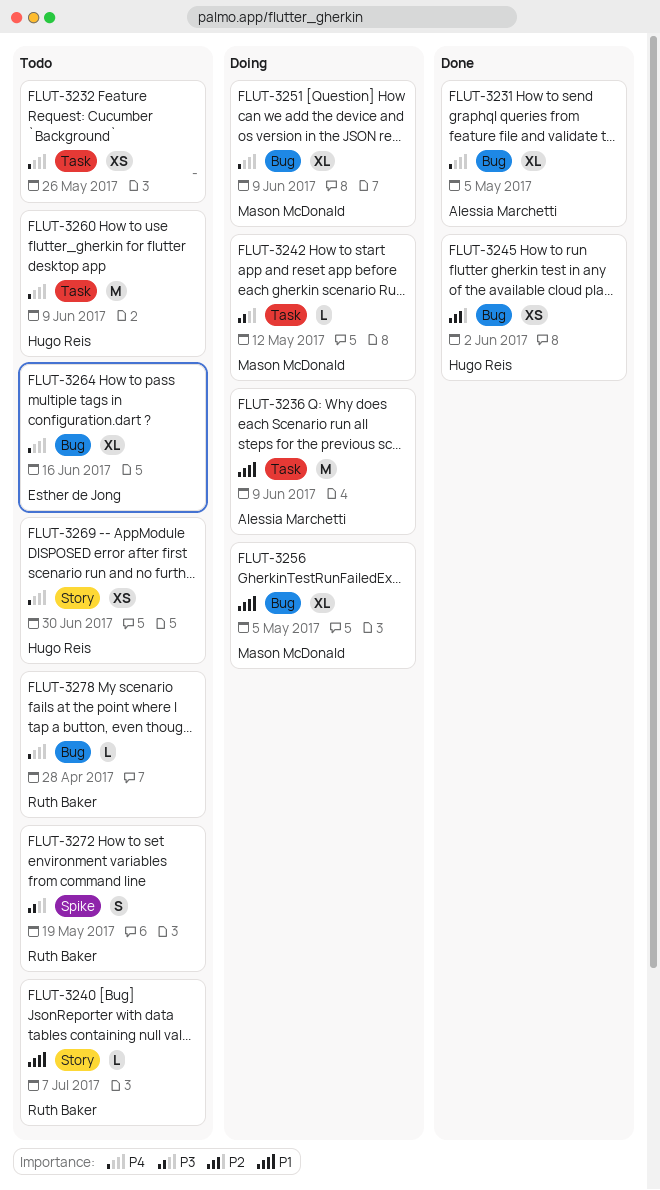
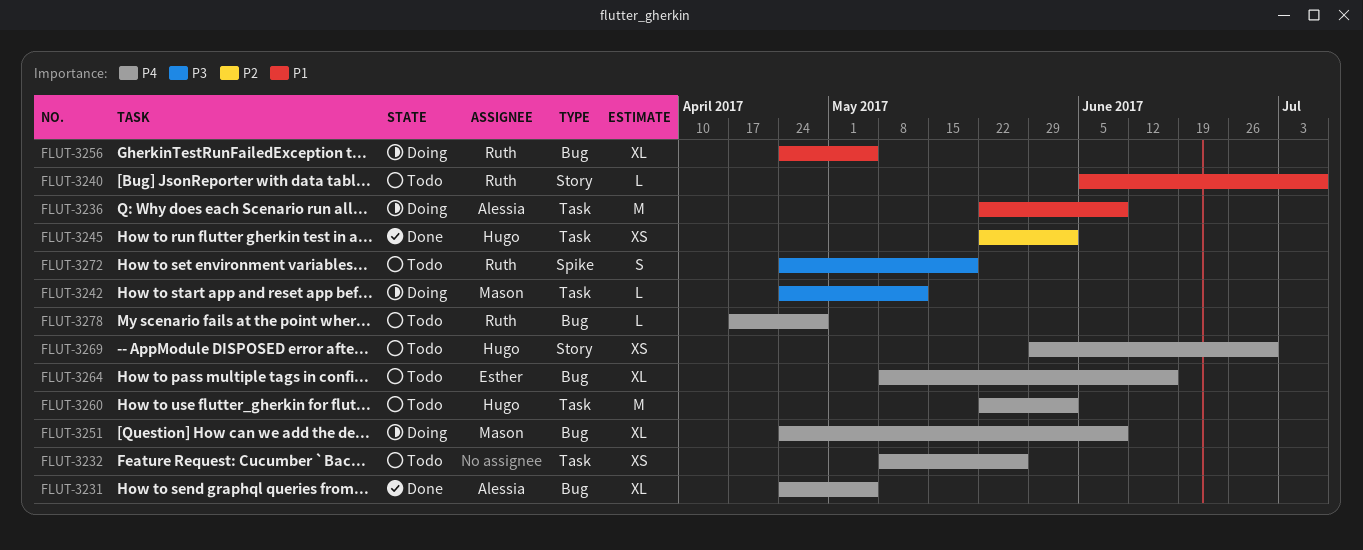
FLUT-3245, label: Bug -> Task
FLUT-3256, owner: Mason McDonald -> Ruth Baker
FLUT-3260, due: Jun 9 -> Jun 2

